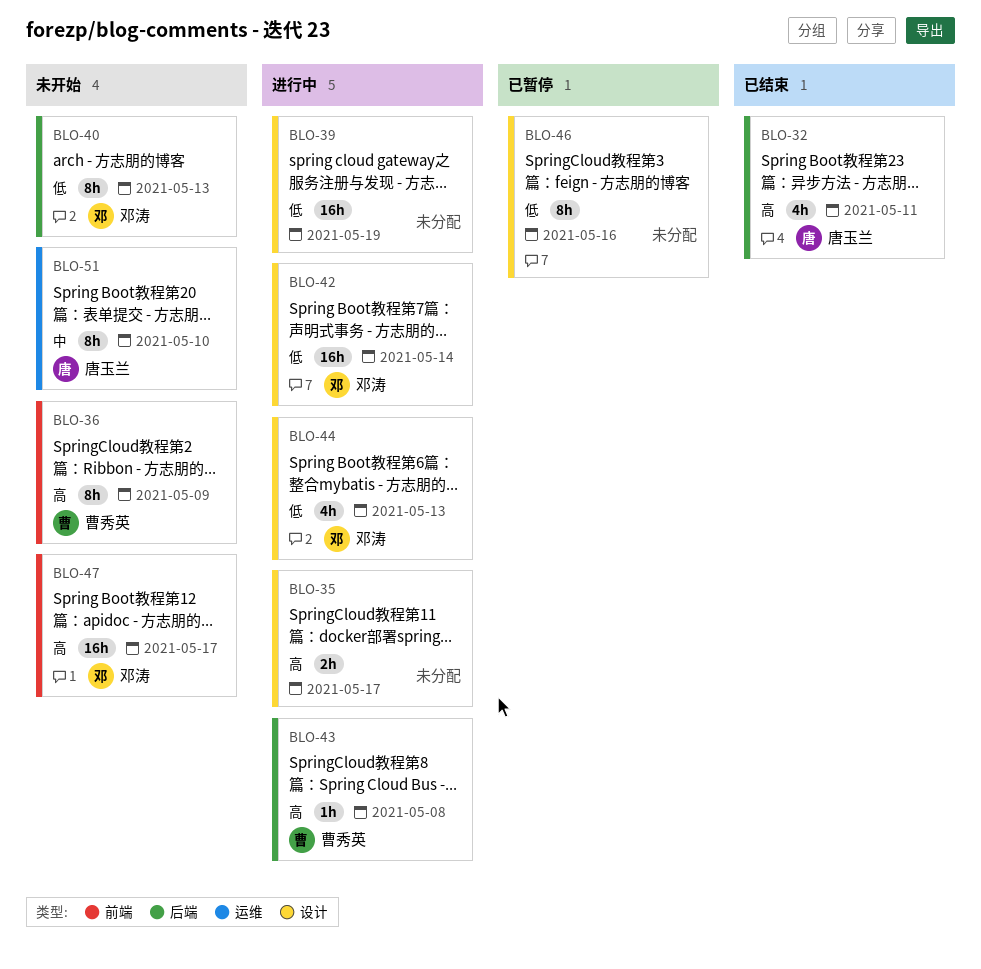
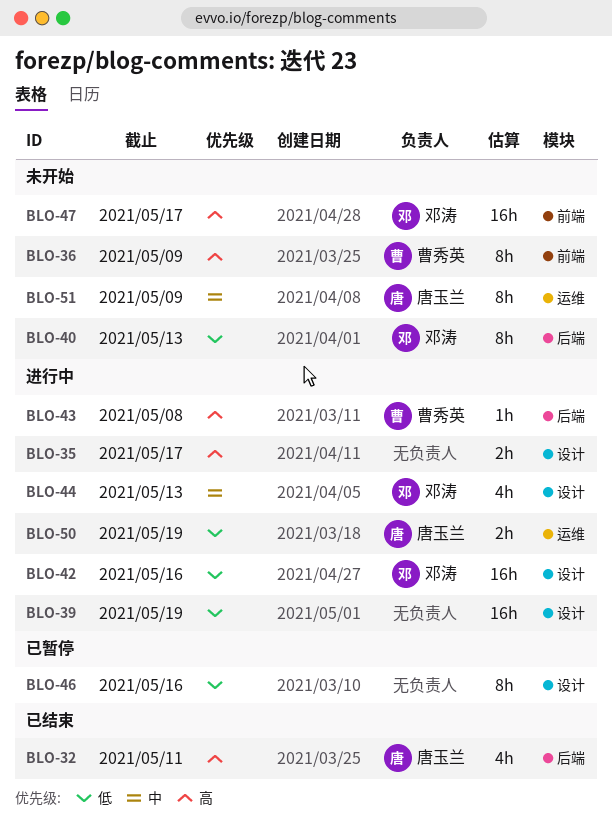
BLO-42, due: May 14 -> May 16
BLO-44, priority: 低 -> 中
BLO-50: none -> present
BLO-51, due: May 10 -> May 9

